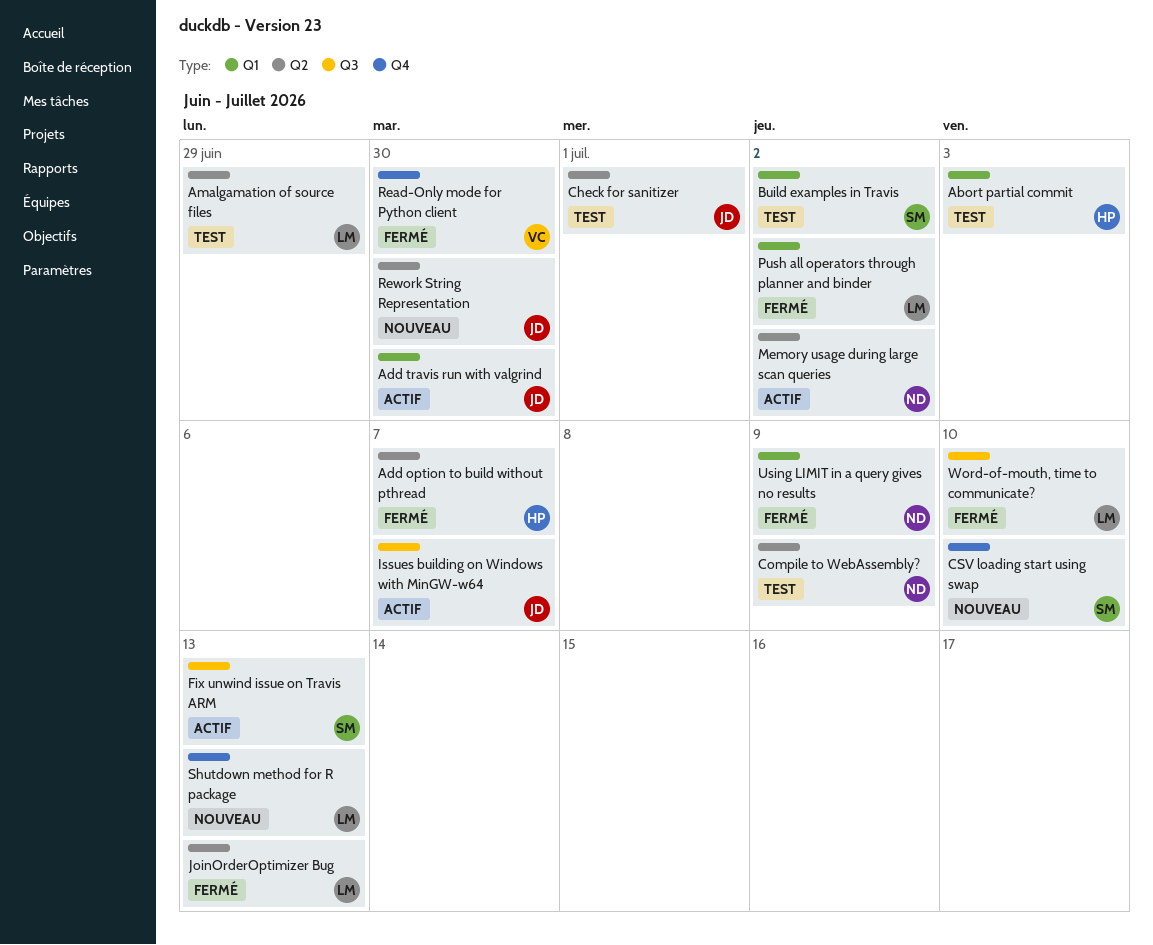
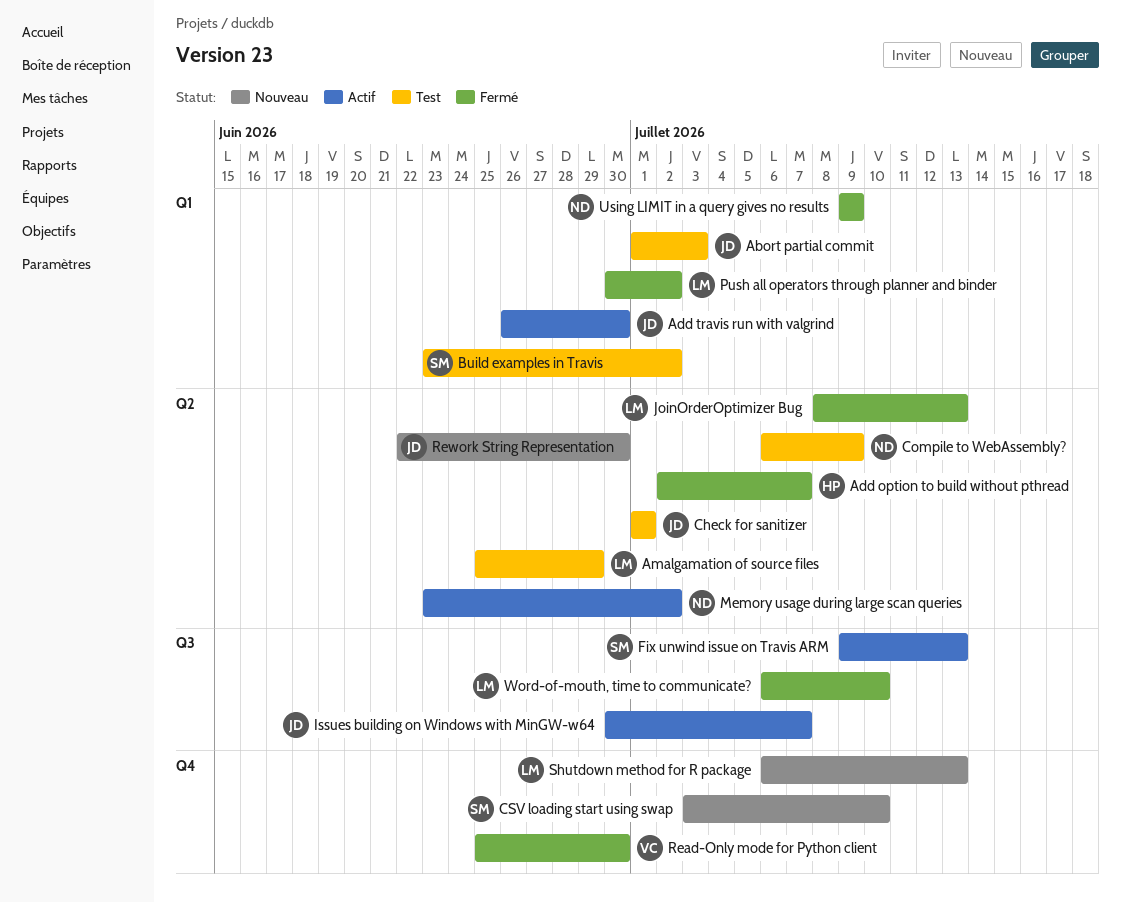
Abort partial commit, owner: HP -> JD

